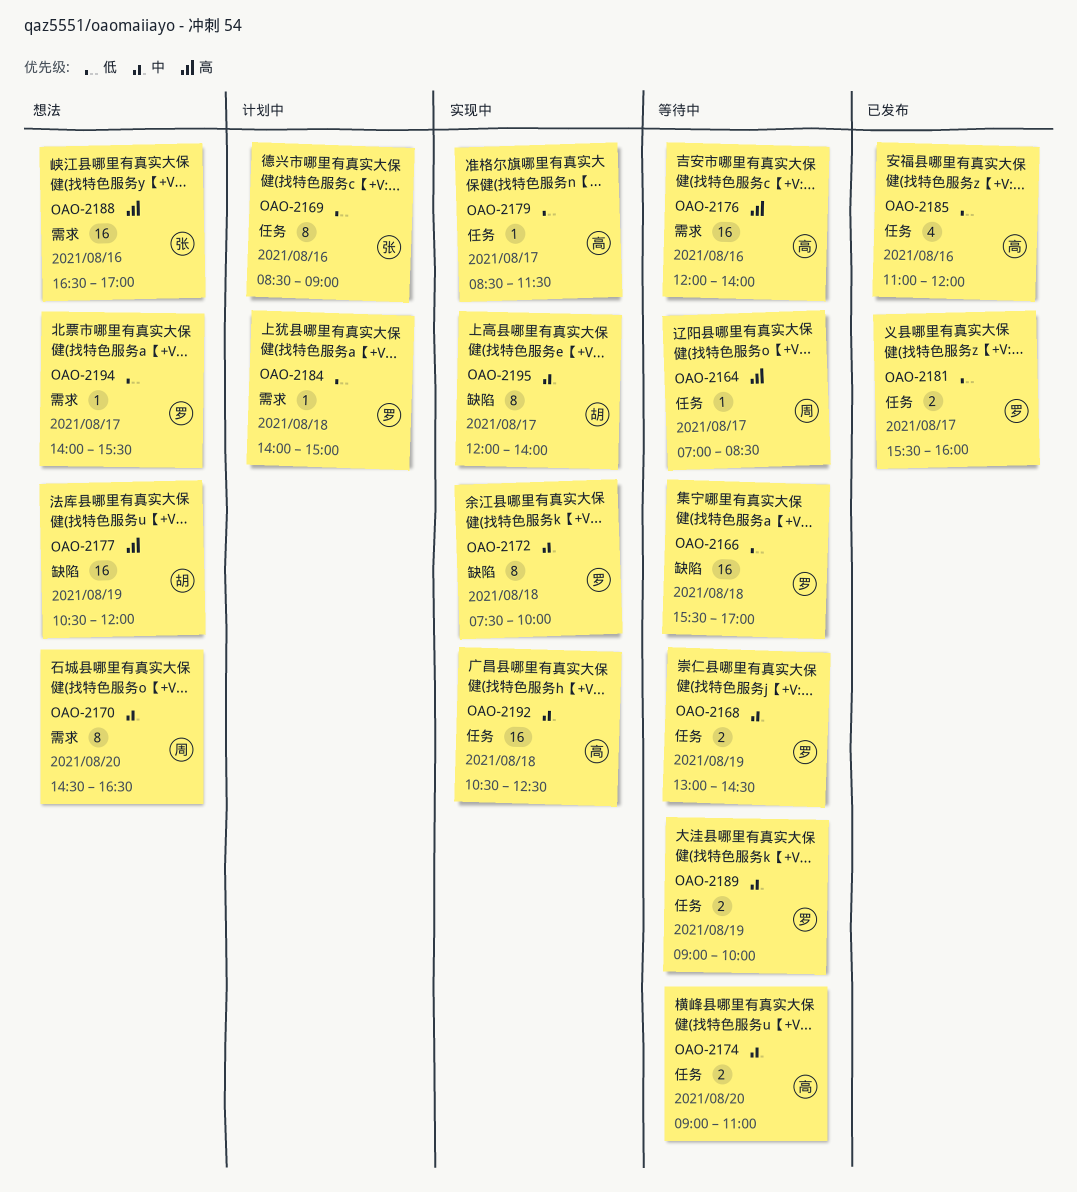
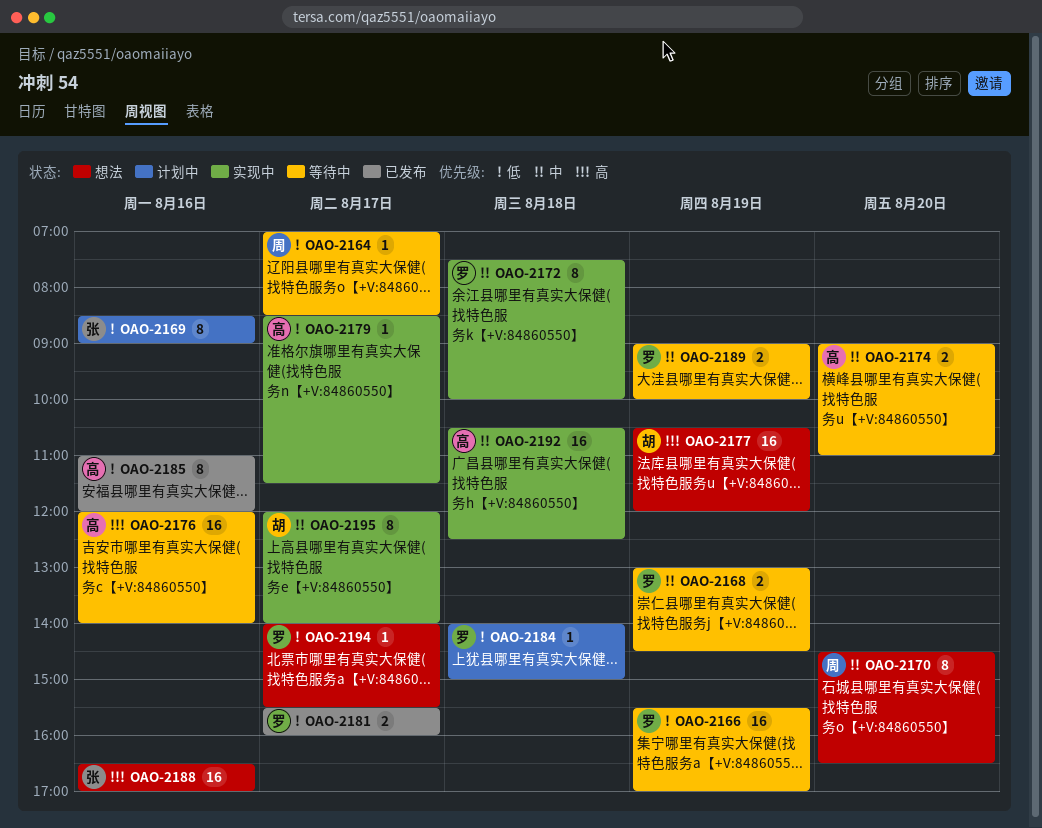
OAO-2164, priority: 高 -> 低
OAO-2166, day: Aug 18 -> Aug 19
OAO-2185, estimate: 4 -> 8

